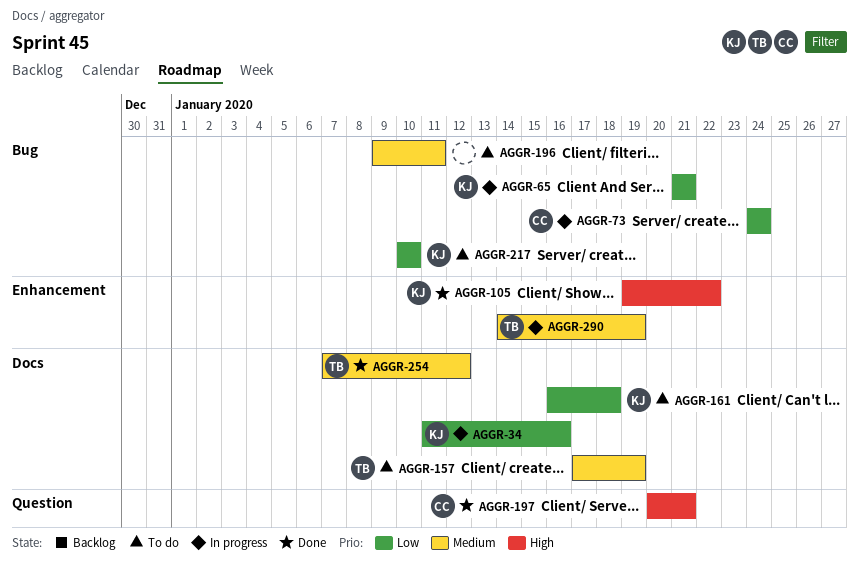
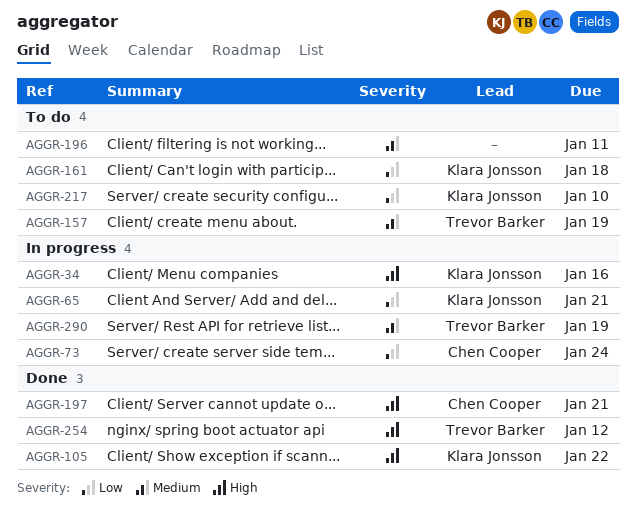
AGGR-34, priority: Low -> High
AGGR-254, priority: Medium -> High

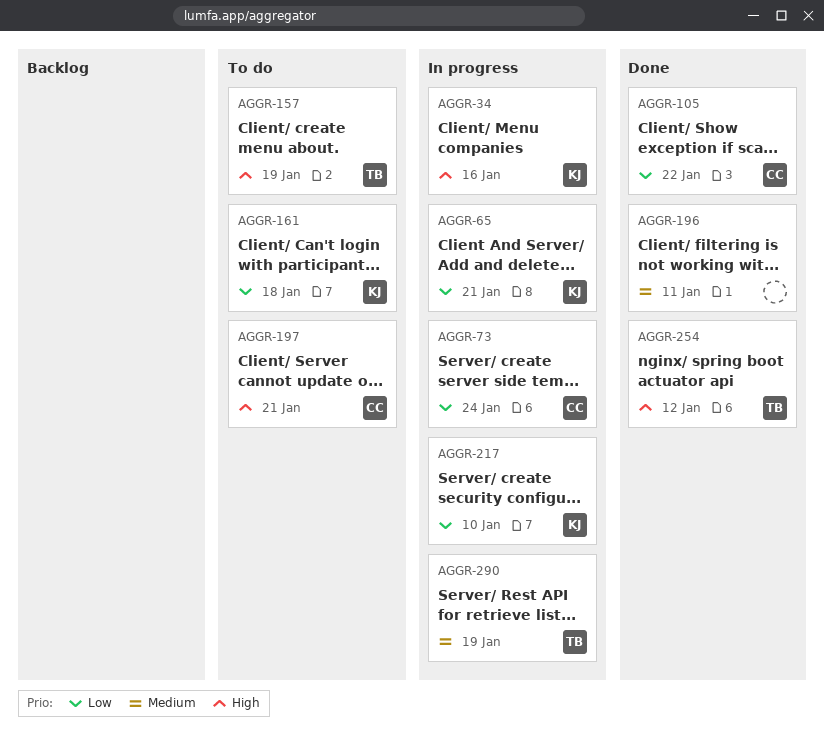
AGGR-105, owner: Klara Jonsson -> Chen Cooper
AGGR-105, priority: High -> Low
AGGR-157, priority: Medium -> High
AGGR-196, status: To do -> Done
AGGR-197, status: Done -> To do
AGGR-217, status: To do -> In progress

